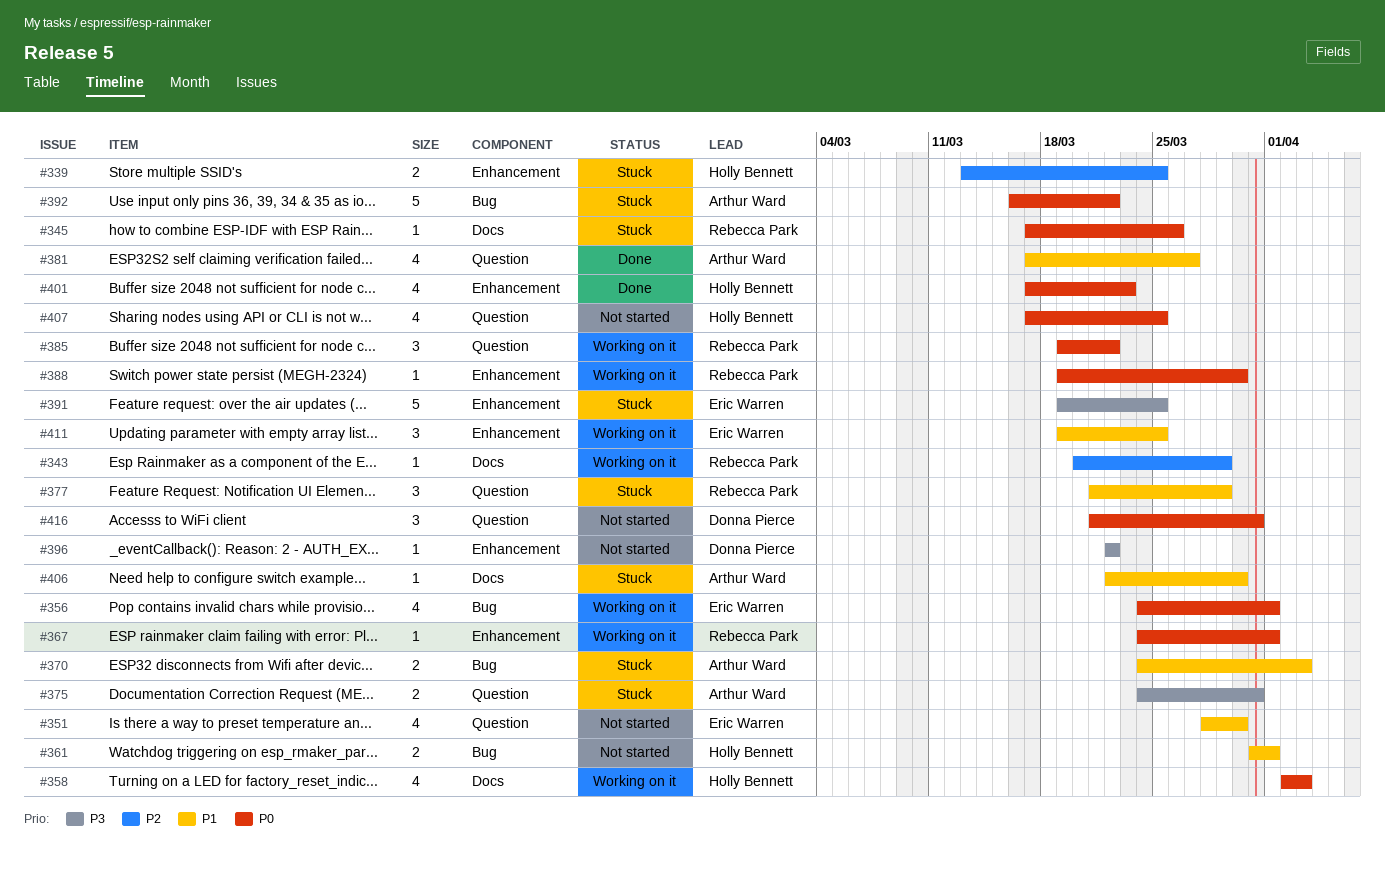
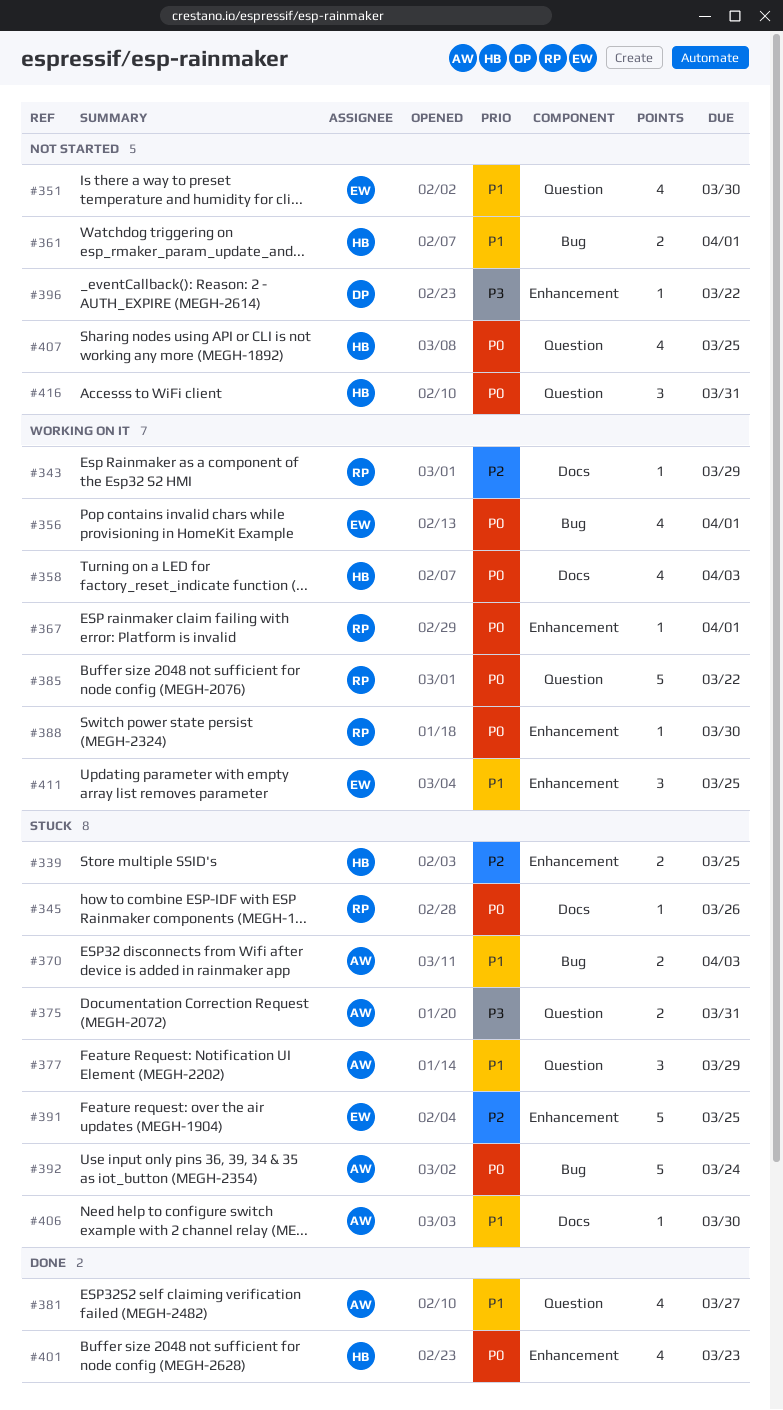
#377, owner: Rebecca Park -> Arthur Ward
#385, estimate: 3 -> 5
#391, priority: P3 -> P2
#392, due: Mar 22 -> Mar 24
#416, owner: Donna Pierce -> Holly Bennett

